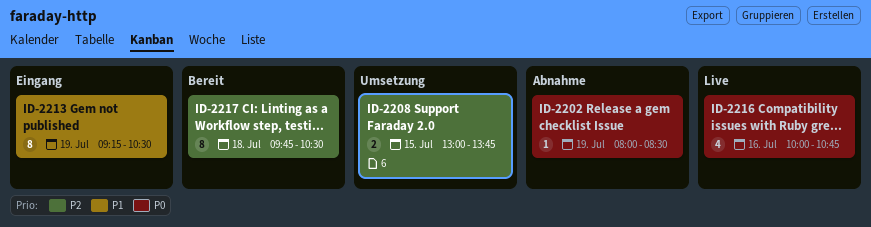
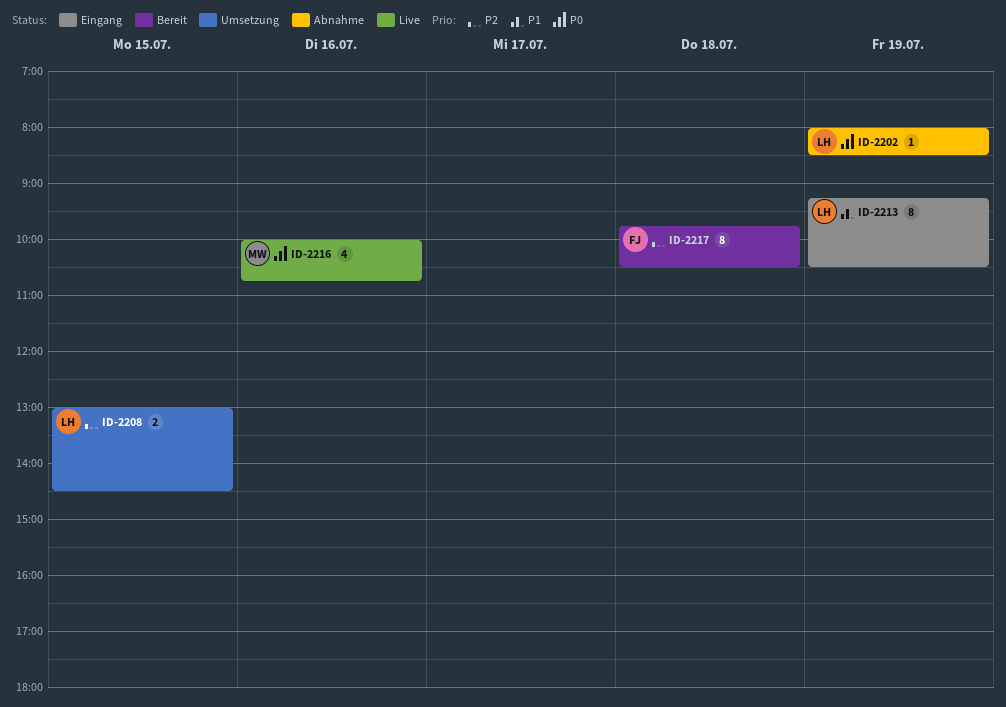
ID-2208, ends: 13:45 -> 14:30

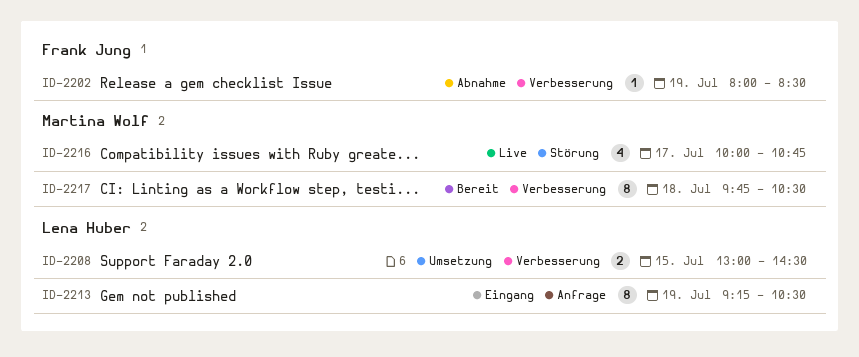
ID-2202, owner: Lena Huber -> Frank Jung
ID-2216, day: Jul 16 -> Jul 17
ID-2217, owner: Frank Jung -> Martina Wolf

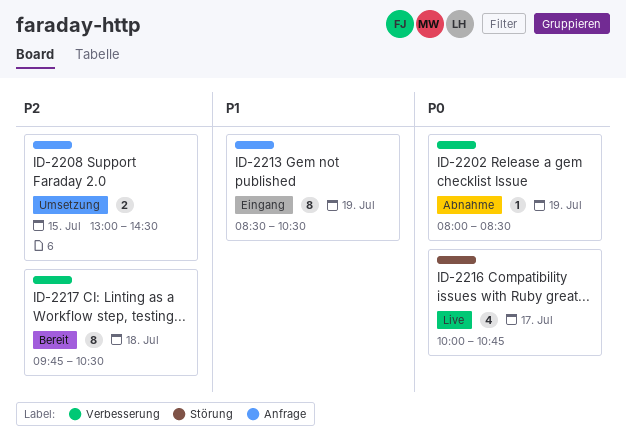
ID-2208, label: Verbesserung -> Anfrage
ID-2213, begins: 09:15 -> 08:30

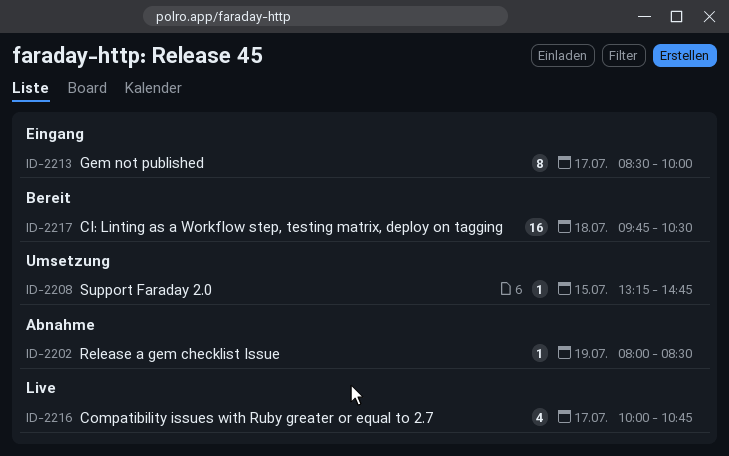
ID-2208, estimate: 2 -> 1
ID-2208, begins: 13:00 -> 13:15
ID-2208, ends: 14:30 -> 14:45
ID-2213, day: Jul 19 -> Jul 17
ID-2213, ends: 10:30 -> 10:00
ID-2217, estimate: 8 -> 16

